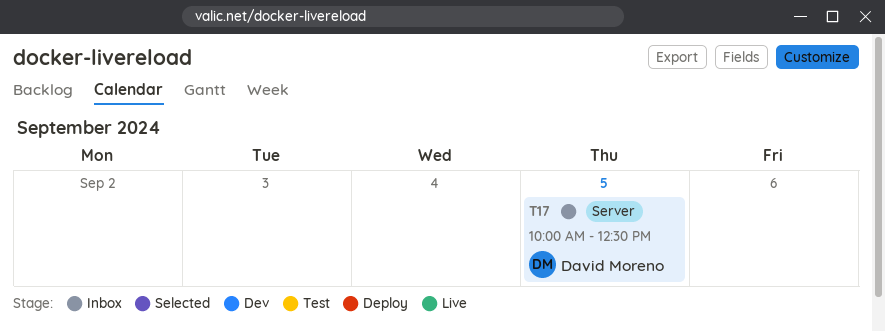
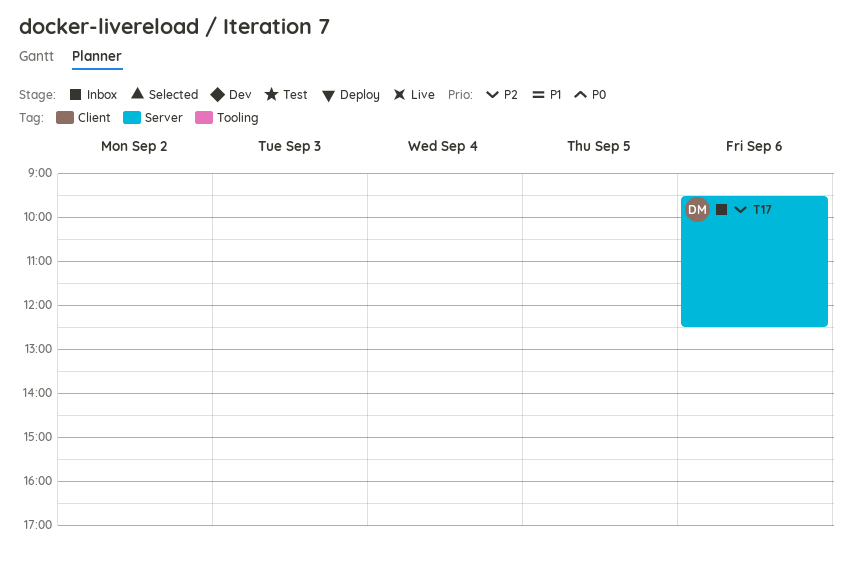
T17, day: Sep 5 -> Sep 6
T17, begins: 10:00 -> 09:30

